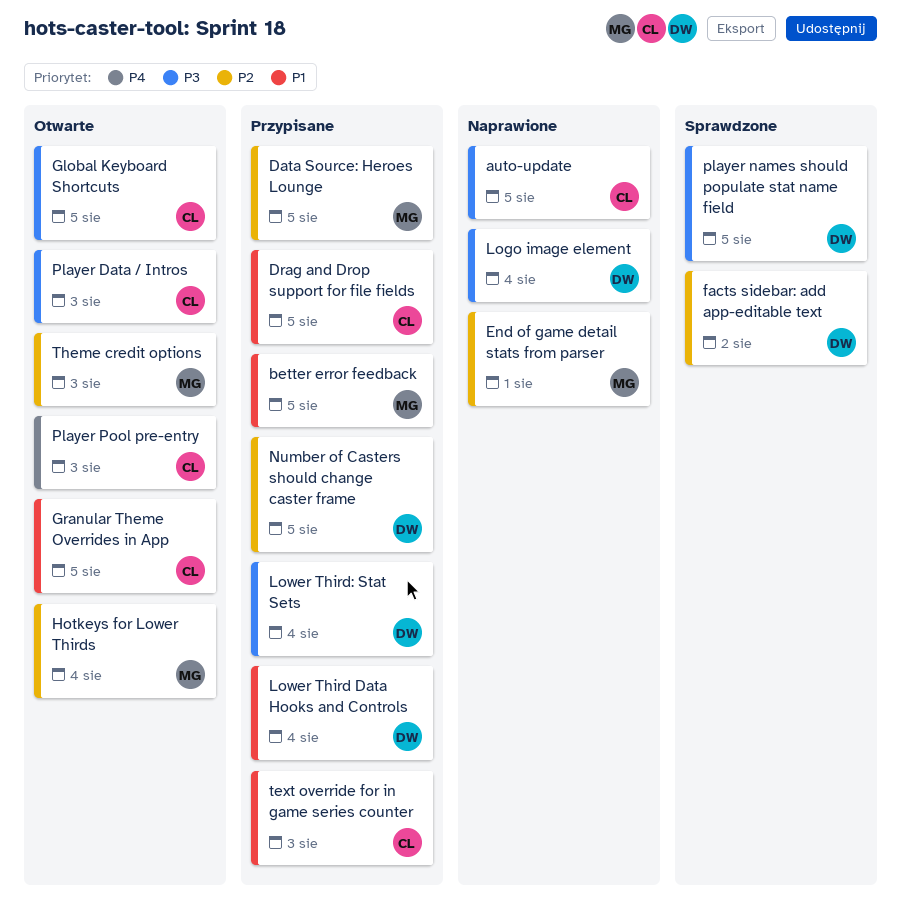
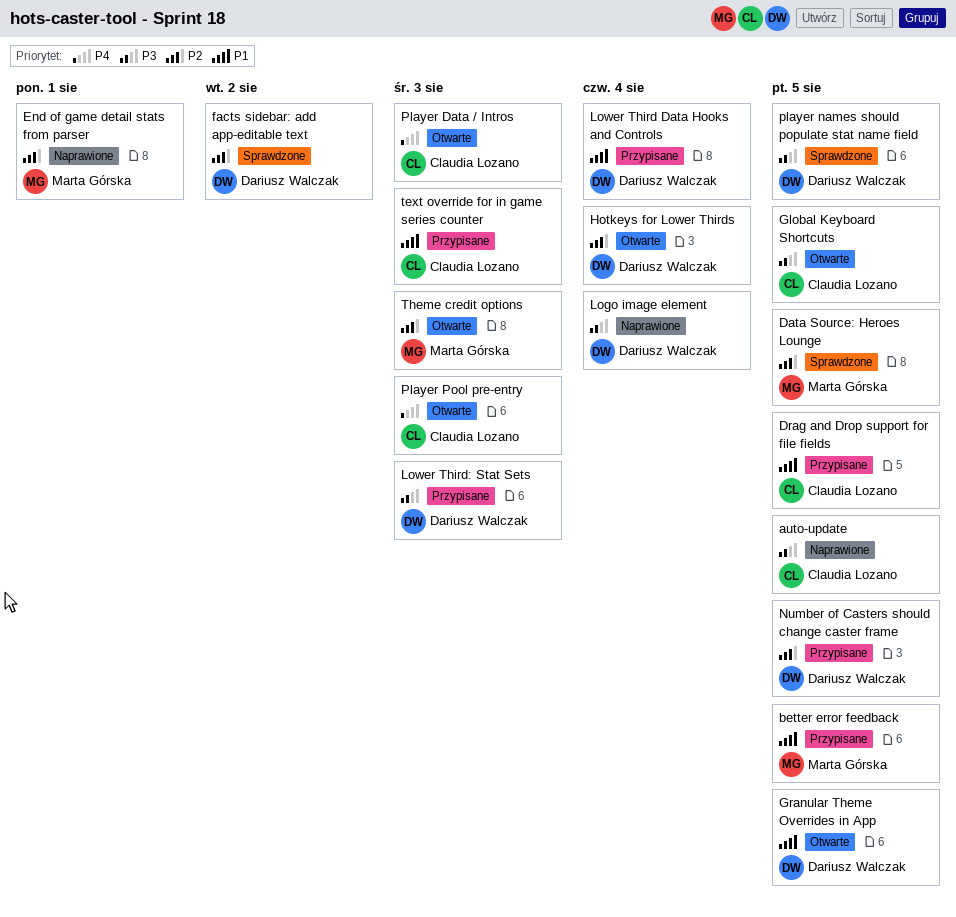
Data Source: Heroes Lounge, status: Przypisane -> Sprawdzone
Granular Theme Overrides in App, owner: Claudia Lozano -> Dariusz Walczak
Hotkeys for Lower Thirds, owner: Marta Górska -> Dariusz Walczak
Lower Third: Stat Sets, due: Aug 4 -> Aug 3
Player Data / Intros, priority: P3 -> P4

